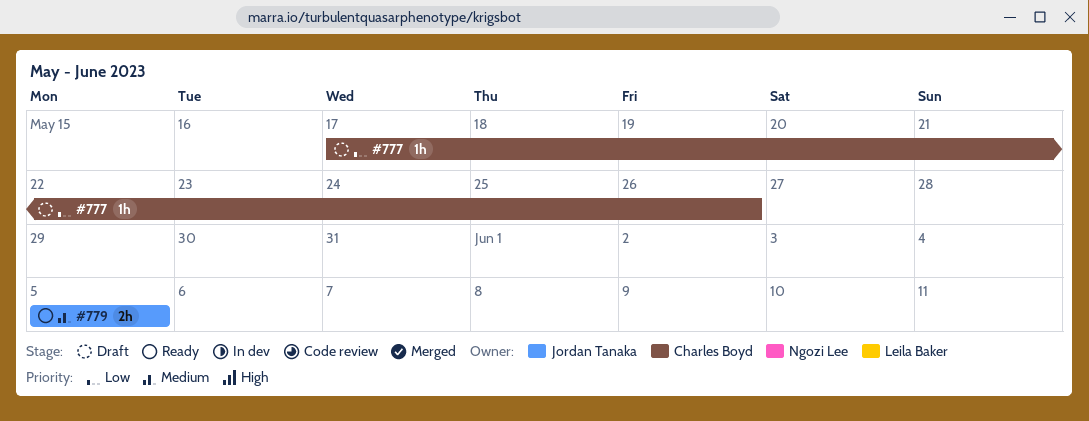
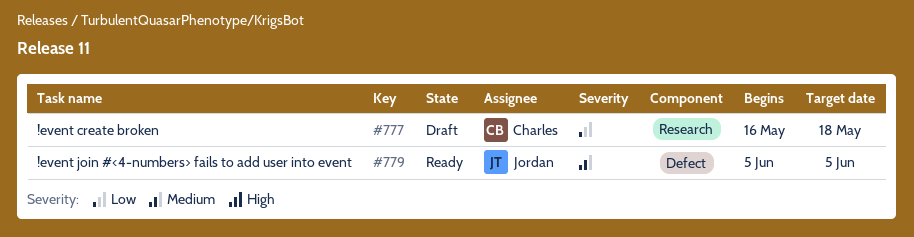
#777, start: May 17 -> May 16
#777, due: May 26 -> May 18

